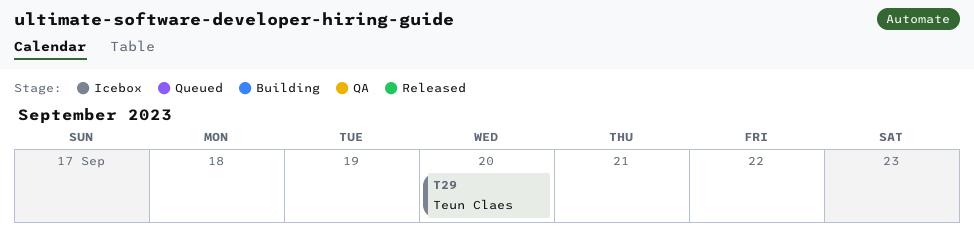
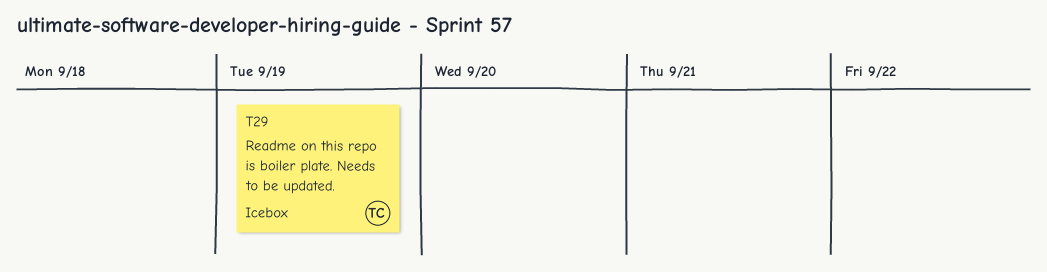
T29, due: Sep 20 -> Sep 19

